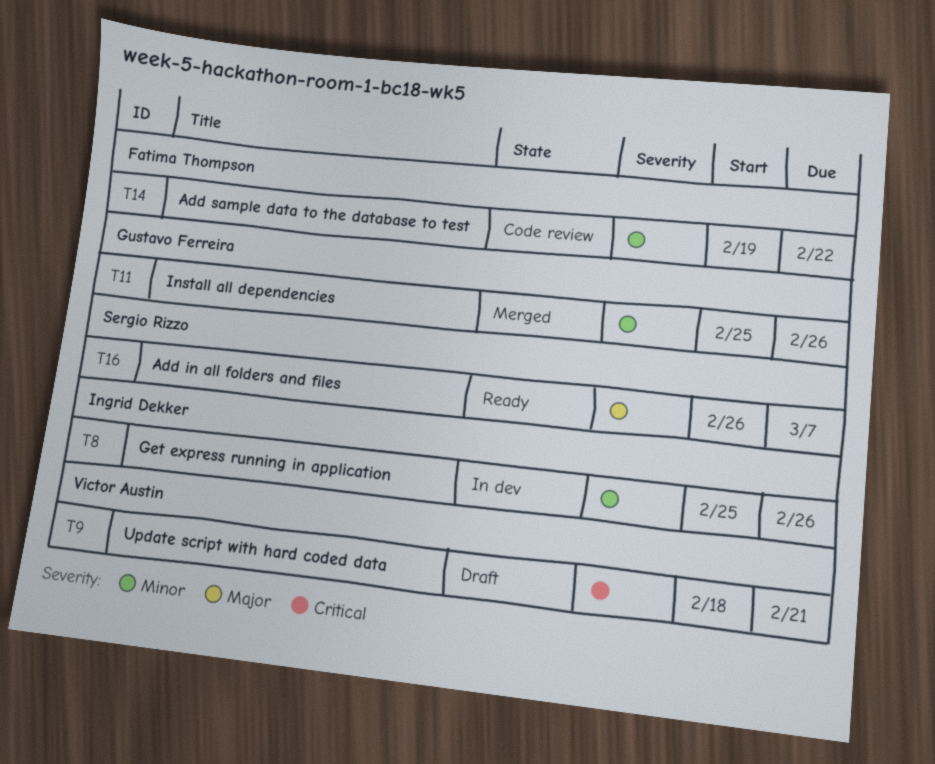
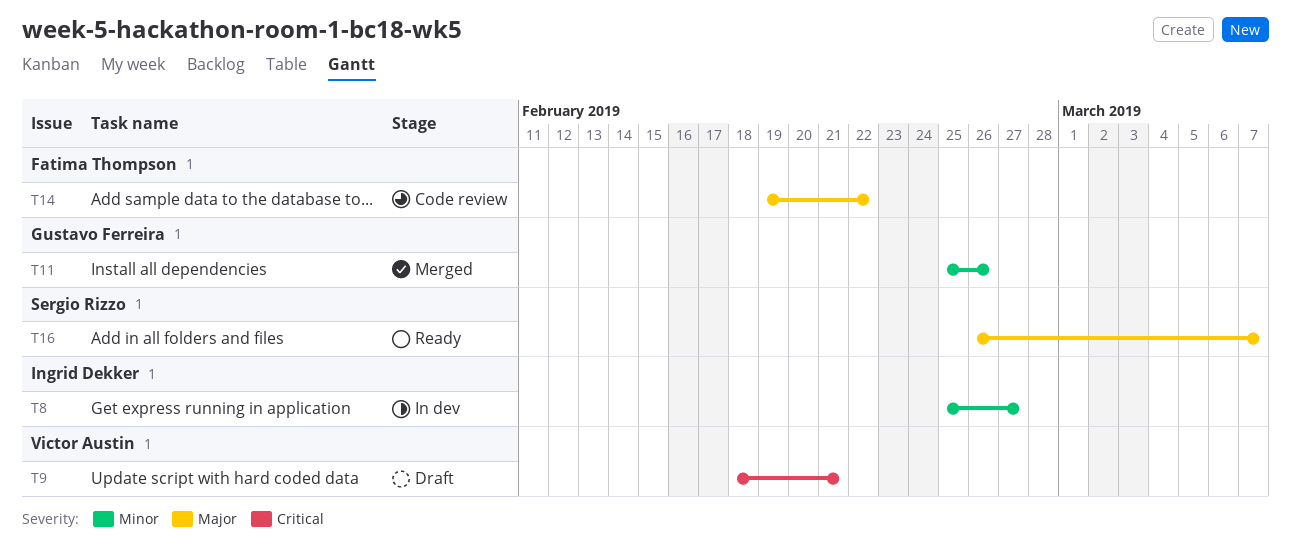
T8, due: Feb 26 -> Feb 27
T14, priority: Minor -> Major

